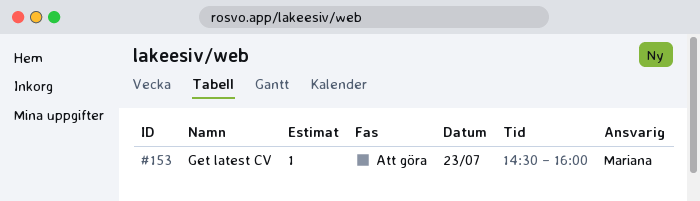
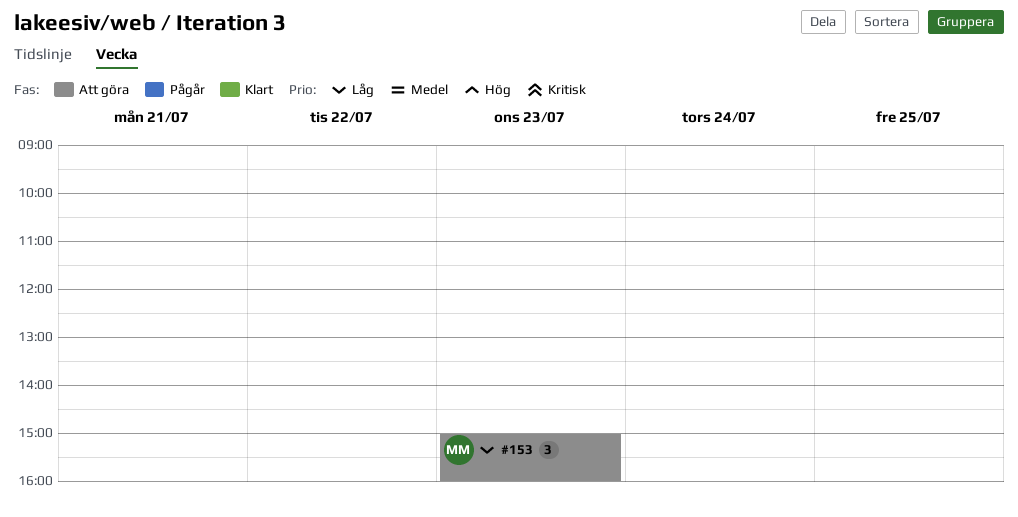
#153, estimate: 1 -> 3
#153, begins: 14:30 -> 15:00

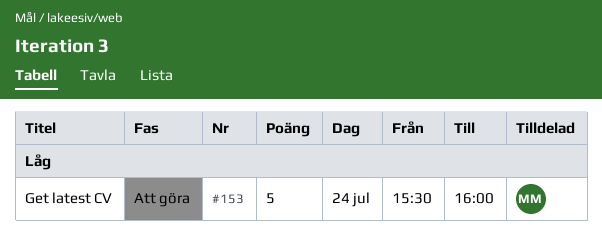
#153, estimate: 3 -> 5
#153, day: Jul 23 -> Jul 24
#153, begins: 15:00 -> 15:30

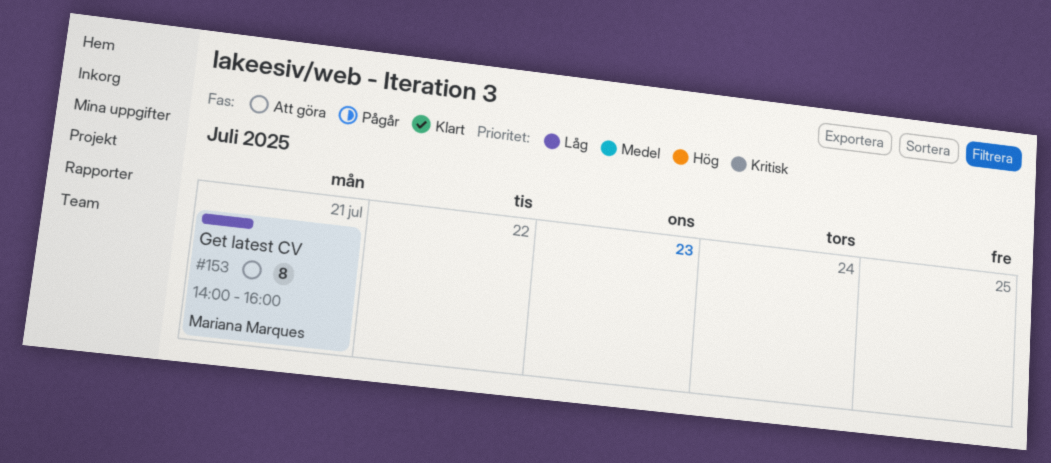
#153, estimate: 5 -> 8
#153, day: Jul 24 -> Jul 21
#153, begins: 15:30 -> 14:00

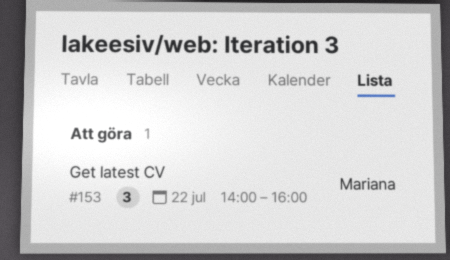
#153, estimate: 8 -> 3
#153, day: Jul 21 -> Jul 22

